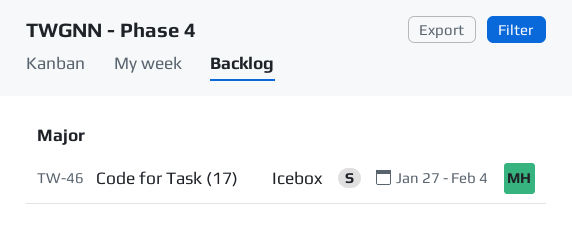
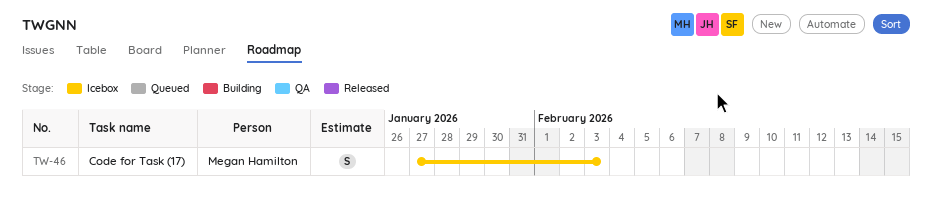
TW-46, due: Feb 4 -> Feb 3

